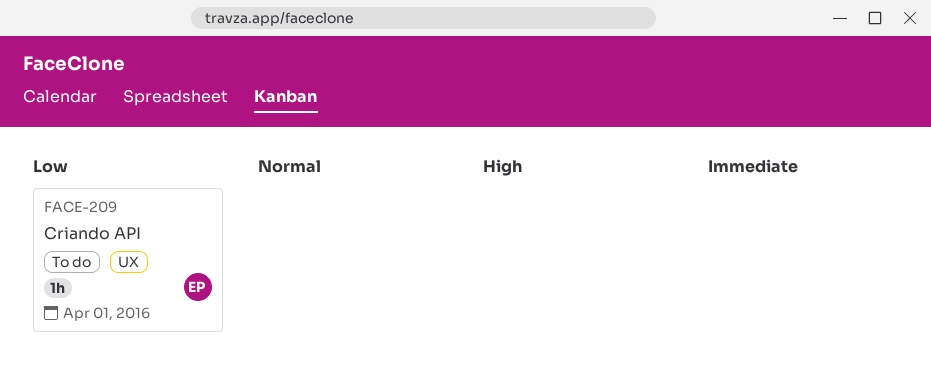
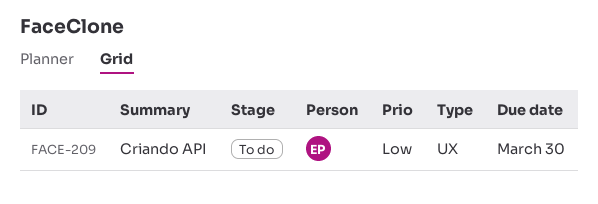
FACE-209, due: Apr 1 -> Mar 30

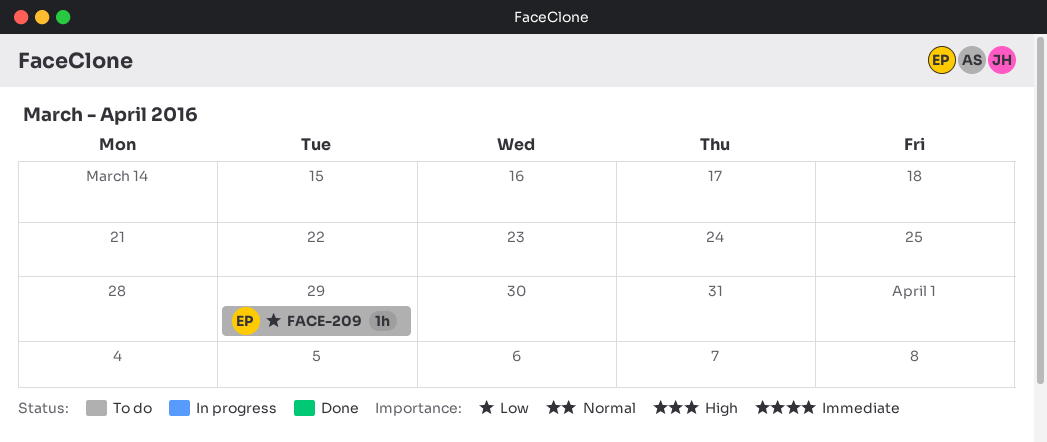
FACE-209, due: Mar 30 -> Mar 29

